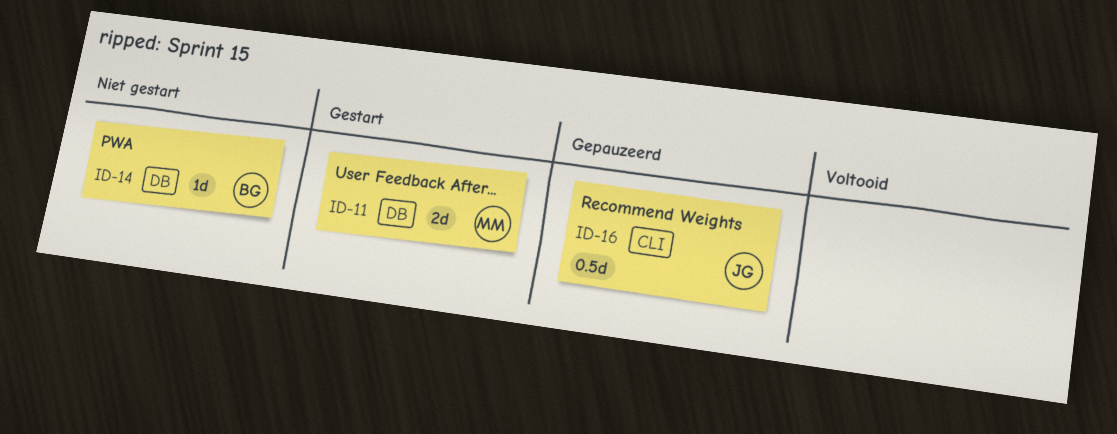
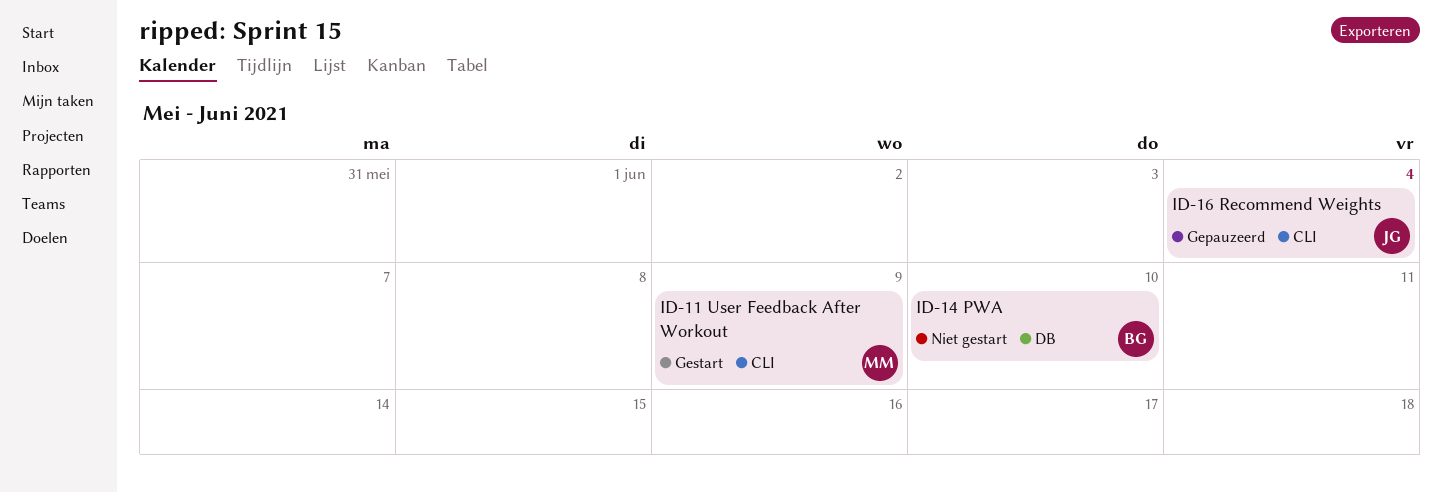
ID-11, label: DB -> CLI

